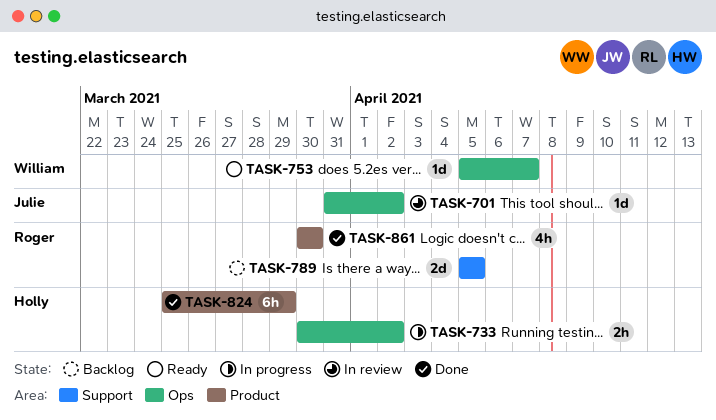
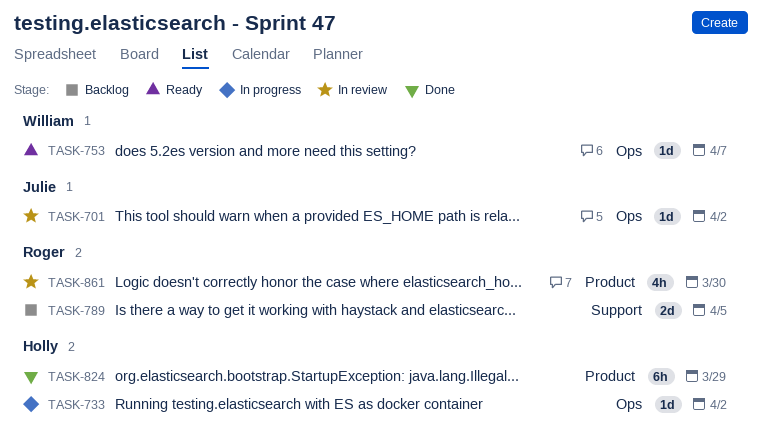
TASK-733, estimate: 2h -> 1d
TASK-861, status: Done -> In review

